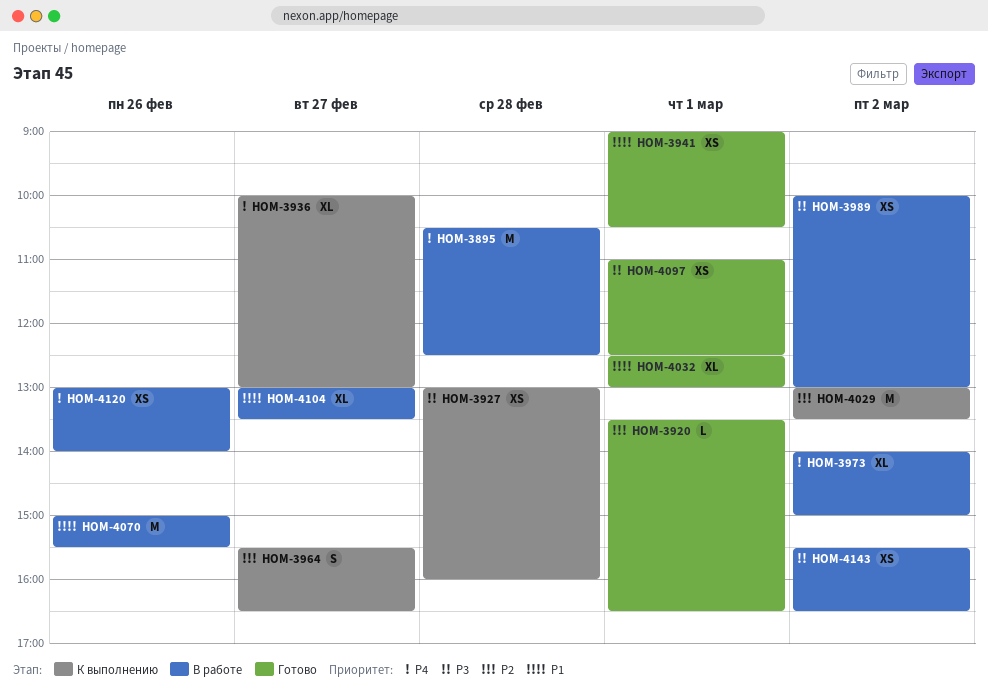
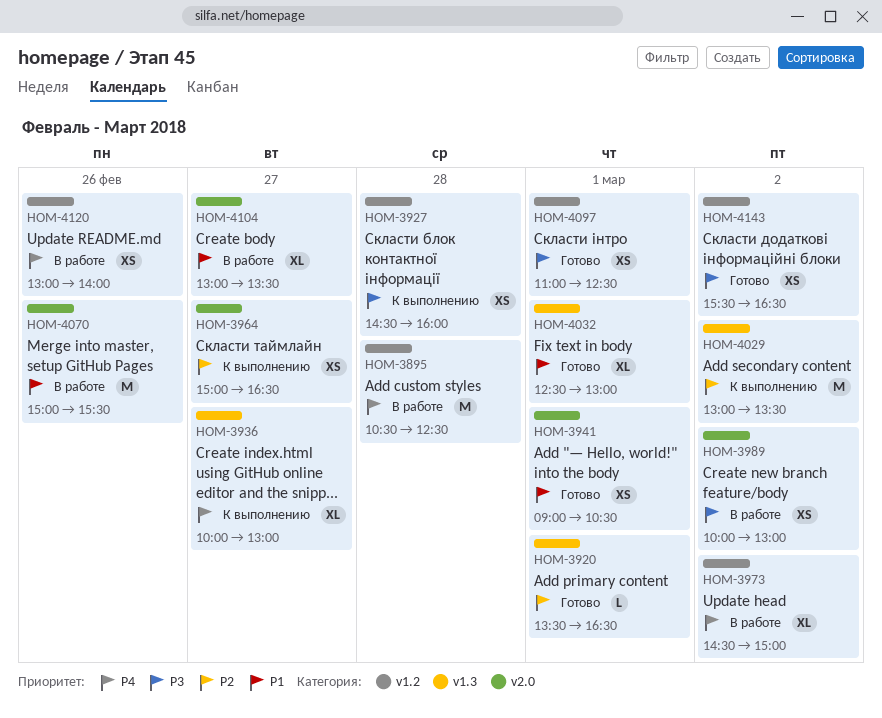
HOM-3927, begins: 13:00 -> 14:30
HOM-3964, estimate: S -> XS
HOM-3964, begins: 15:30 -> 15:00
HOM-3973, begins: 14:00 -> 14:30
HOM-4143, status: В работе -> Готово

